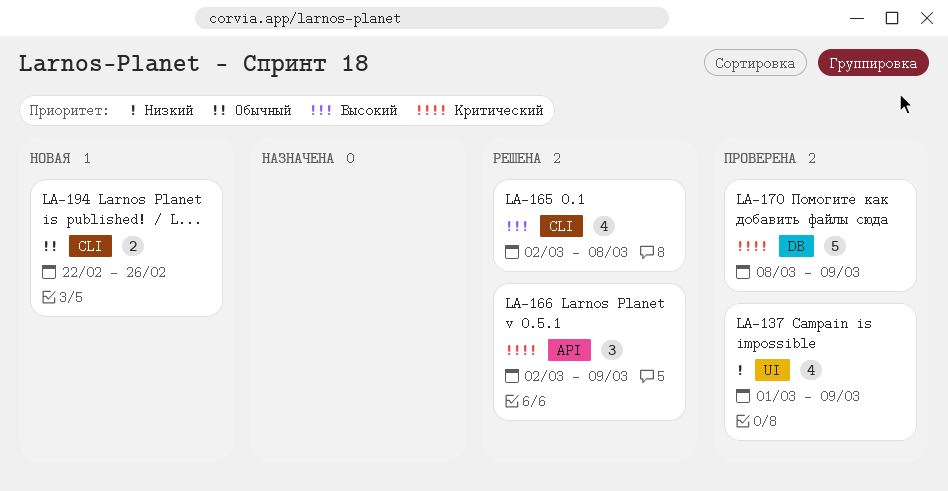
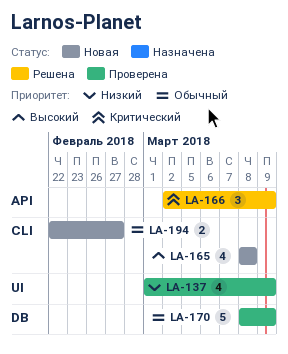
LA-165, status: Решена -> Новая
LA-165, start: Mar 2 -> Mar 8
LA-170, priority: Критический -> Обычный
LA-194, due: Feb 26 -> Feb 27

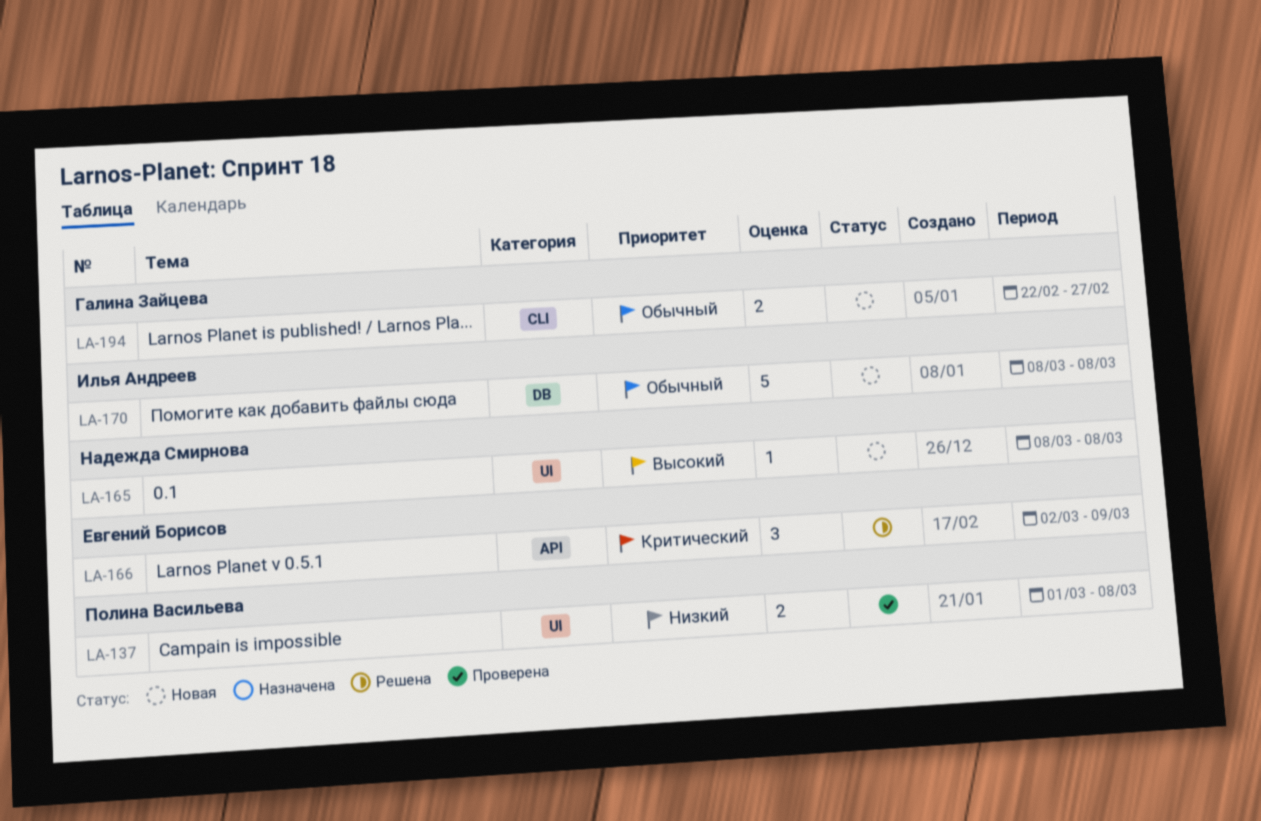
LA-137, estimate: 4 -> 2
LA-137, due: Mar 9 -> Mar 8
LA-165, label: CLI -> UI
LA-165, estimate: 4 -> 1
LA-170, status: Проверена -> Новая
LA-170, due: Mar 9 -> Mar 8

